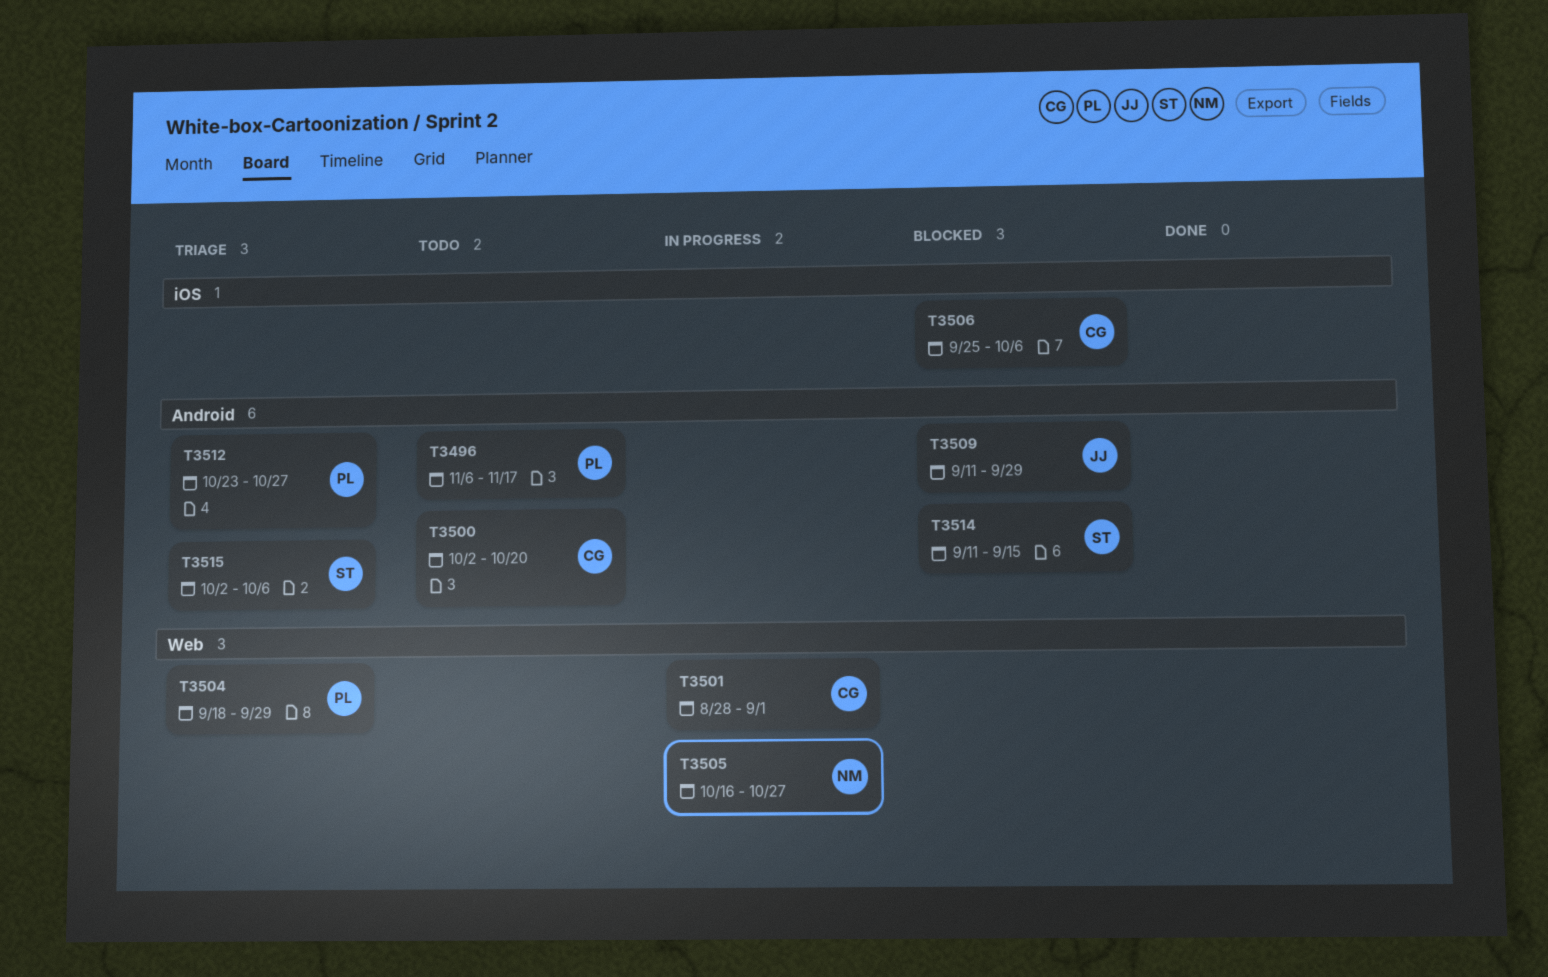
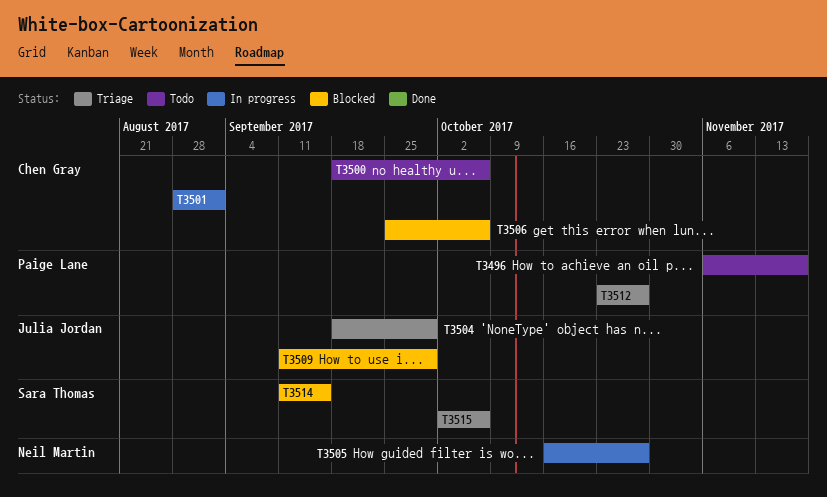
T3500, start: Oct 2 -> Sep 18
T3500, due: Oct 20 -> Oct 6
T3504, owner: Paige Lane -> Julia Jordan

